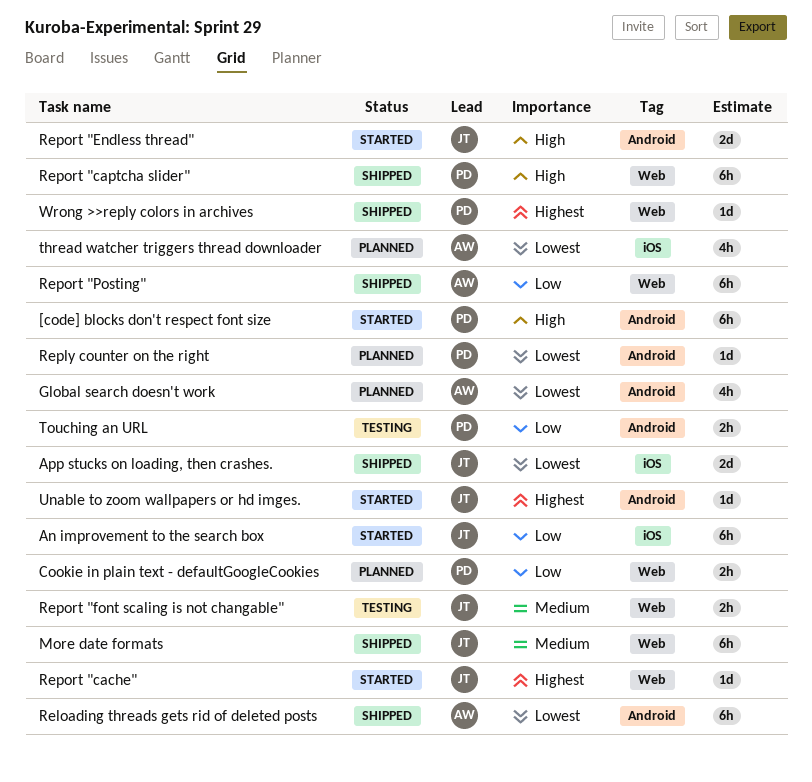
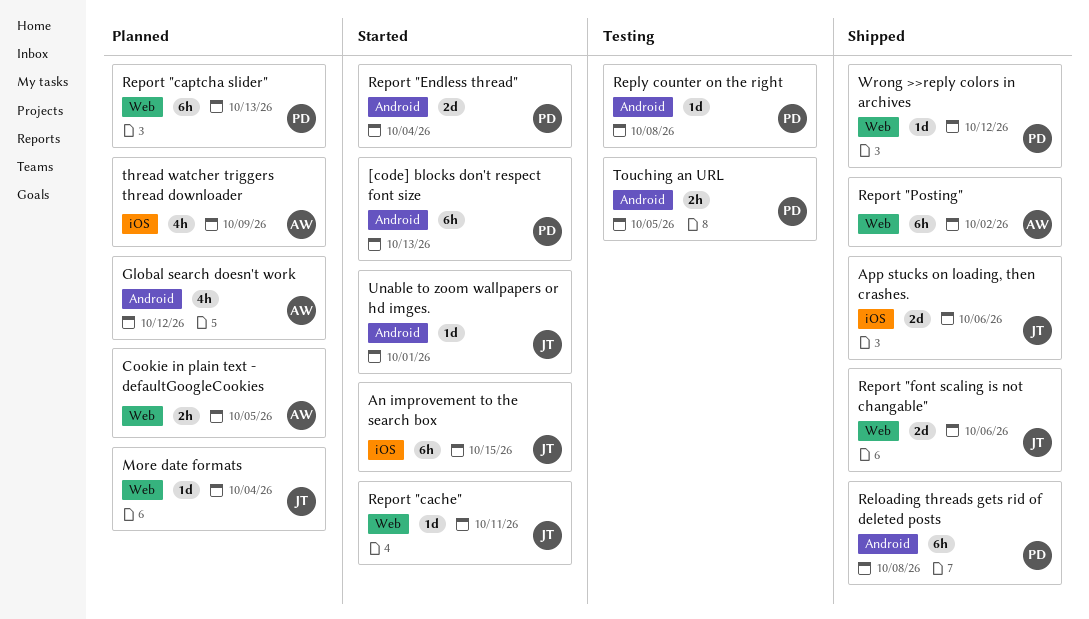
Cookie in plain text - defaultGoogleCookies, owner: PD -> AW
More date formats, status: Shipped -> Planned
More date formats, estimate: 6h -> 1d
Reloading threads gets rid of deleted posts, owner: AW -> PD
Reply counter on the right, status: Planned -> Testing
Report "captcha slider", status: Shipped -> Planned
Report "Endless thread", owner: JT -> PD
Report "font scaling is not changable", status: Testing -> Shipped
Report "font scaling is not changable", estimate: 2h -> 2d

